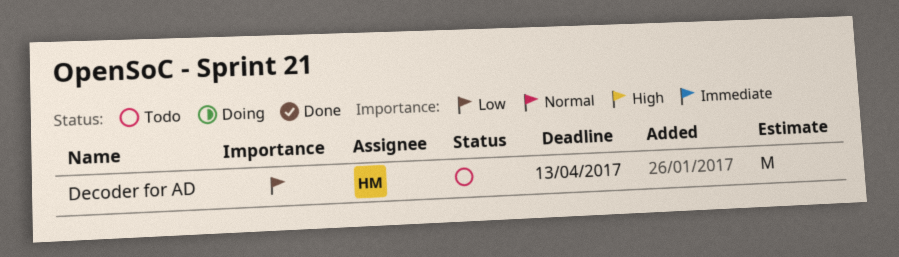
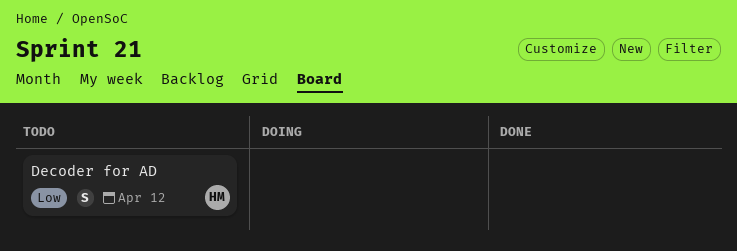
Decoder for AD, estimate: M -> S
Decoder for AD, due: Apr 13 -> Apr 12

